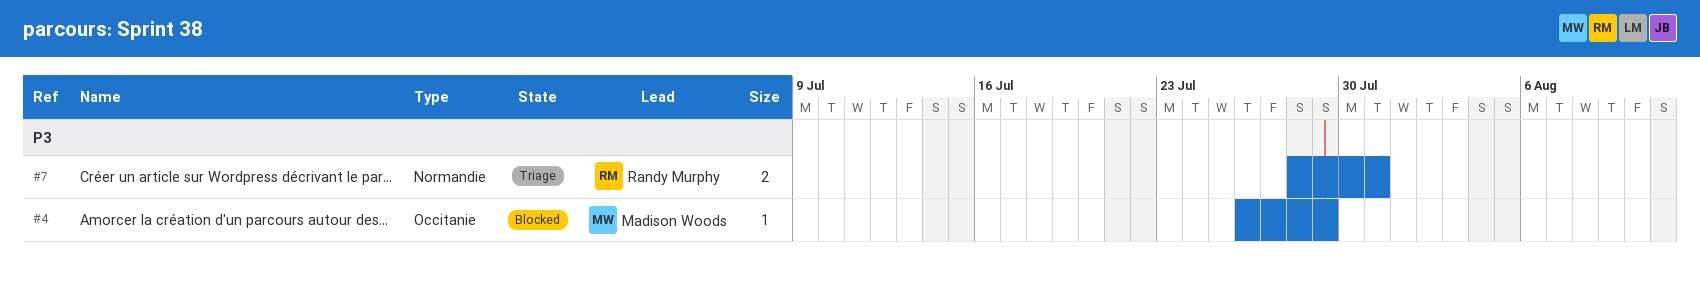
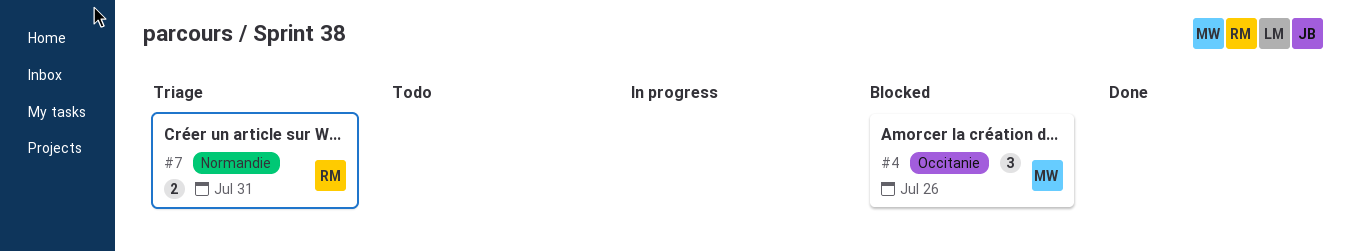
#4, estimate: 1 -> 3
#4, due: Jul 29 -> Jul 26

